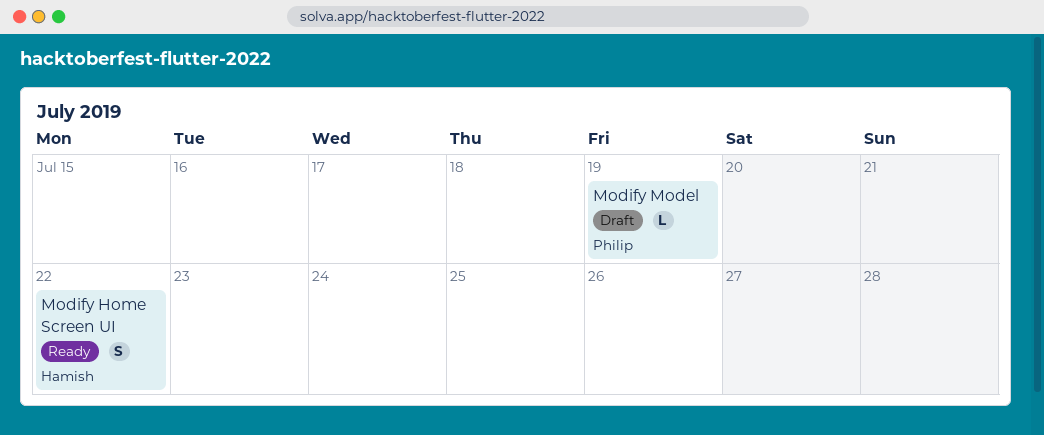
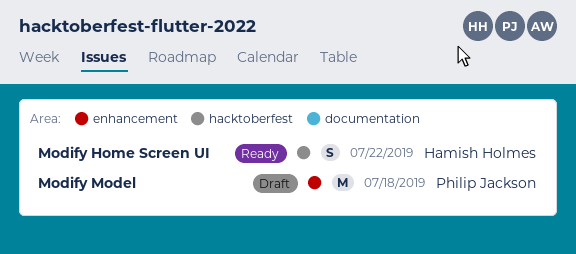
Modify Model, estimate: L -> M
Modify Model, due: Jul 19 -> Jul 18

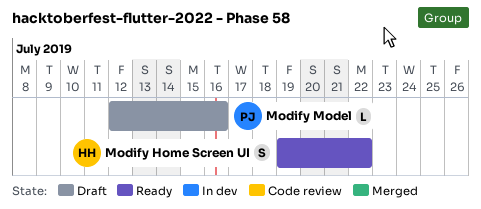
Modify Model, estimate: M -> L
Modify Model, due: Jul 18 -> Jul 16

